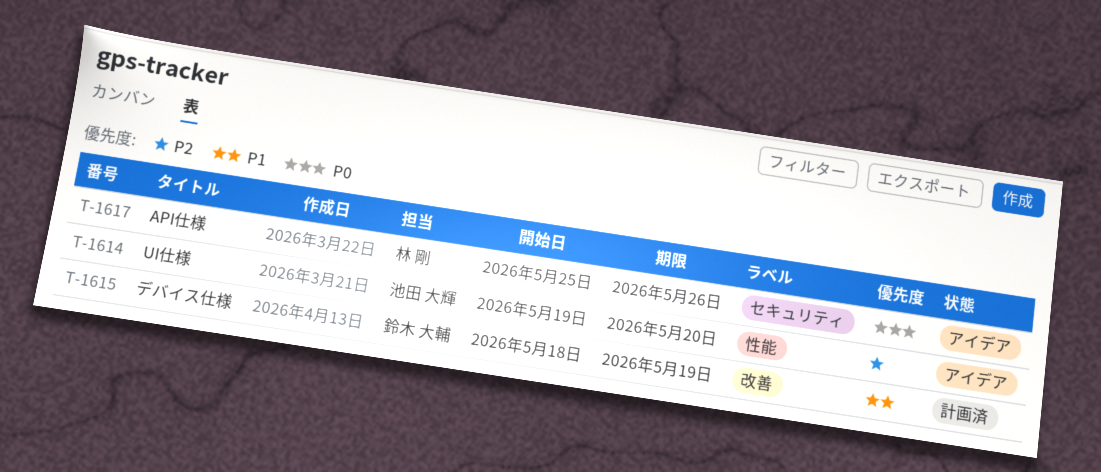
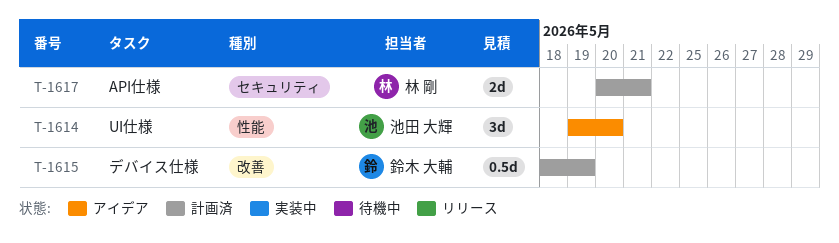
T-1617, status: アイデア -> 計画済
T-1617, start: May 25 -> May 20
T-1617, due: May 26 -> May 21

